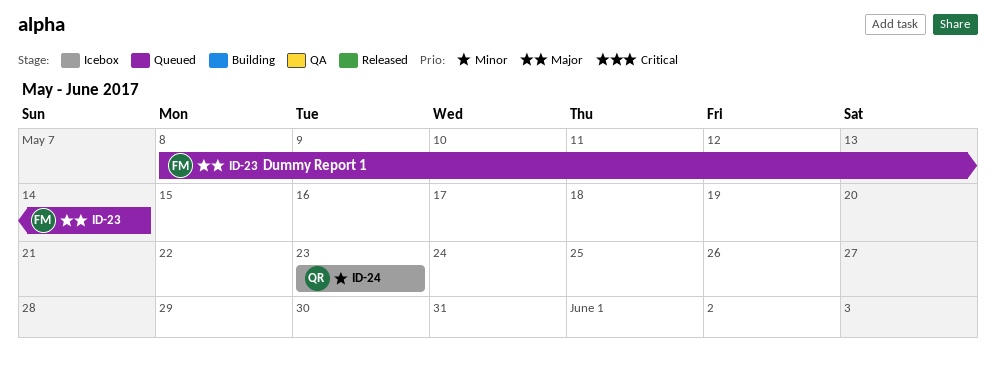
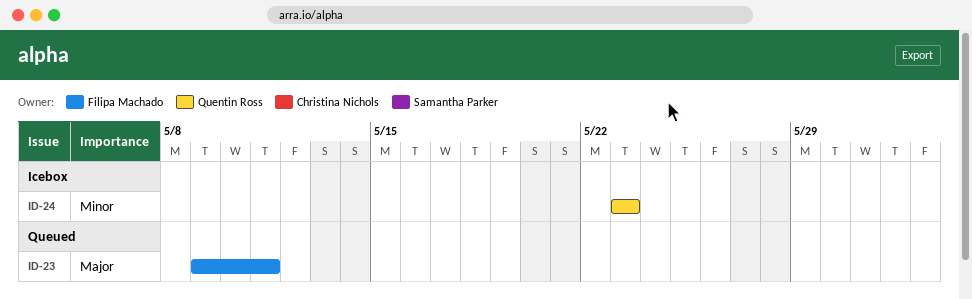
ID-23, start: May 8 -> May 9
ID-23, due: May 14 -> May 11

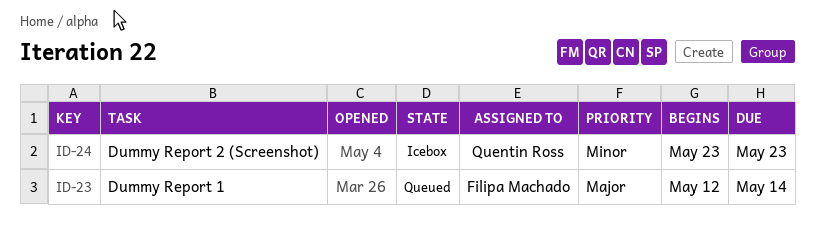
ID-23, start: May 9 -> May 12
ID-23, due: May 11 -> May 14

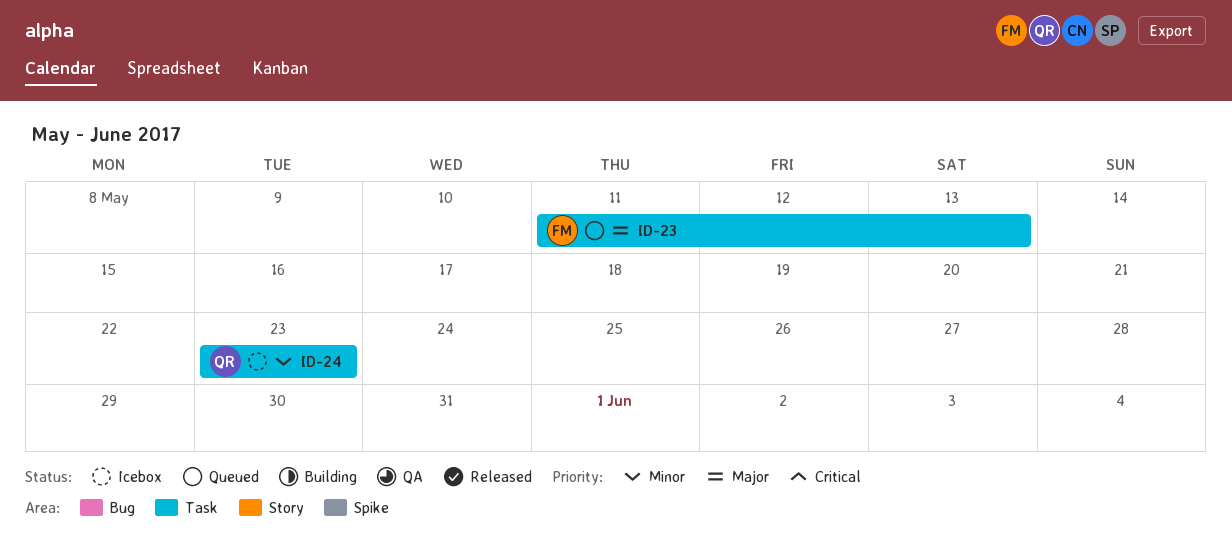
ID-23, start: May 12 -> May 11
ID-23, due: May 14 -> May 13

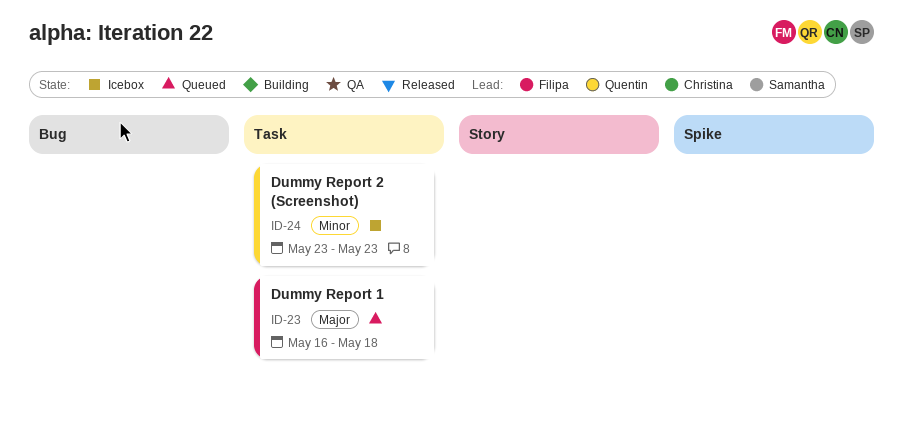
ID-23, start: May 11 -> May 16
ID-23, due: May 13 -> May 18

